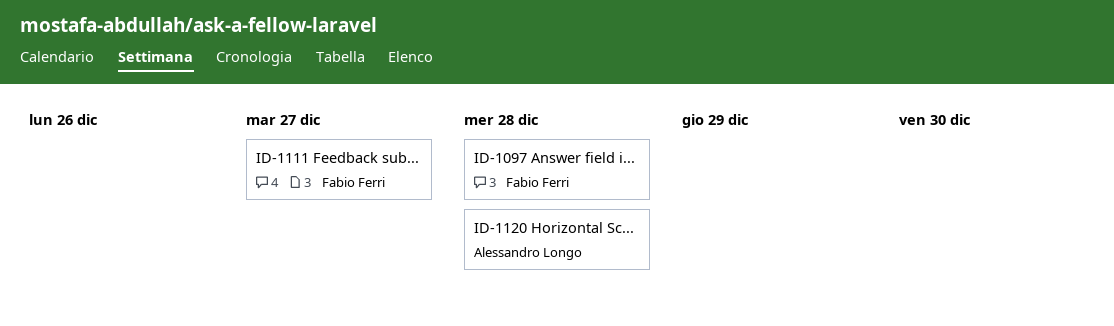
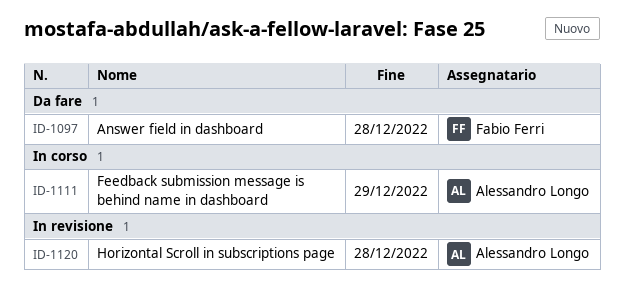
ID-1111, owner: Fabio Ferri -> Alessandro Longo
ID-1111, due: Dec 27 -> Dec 29

